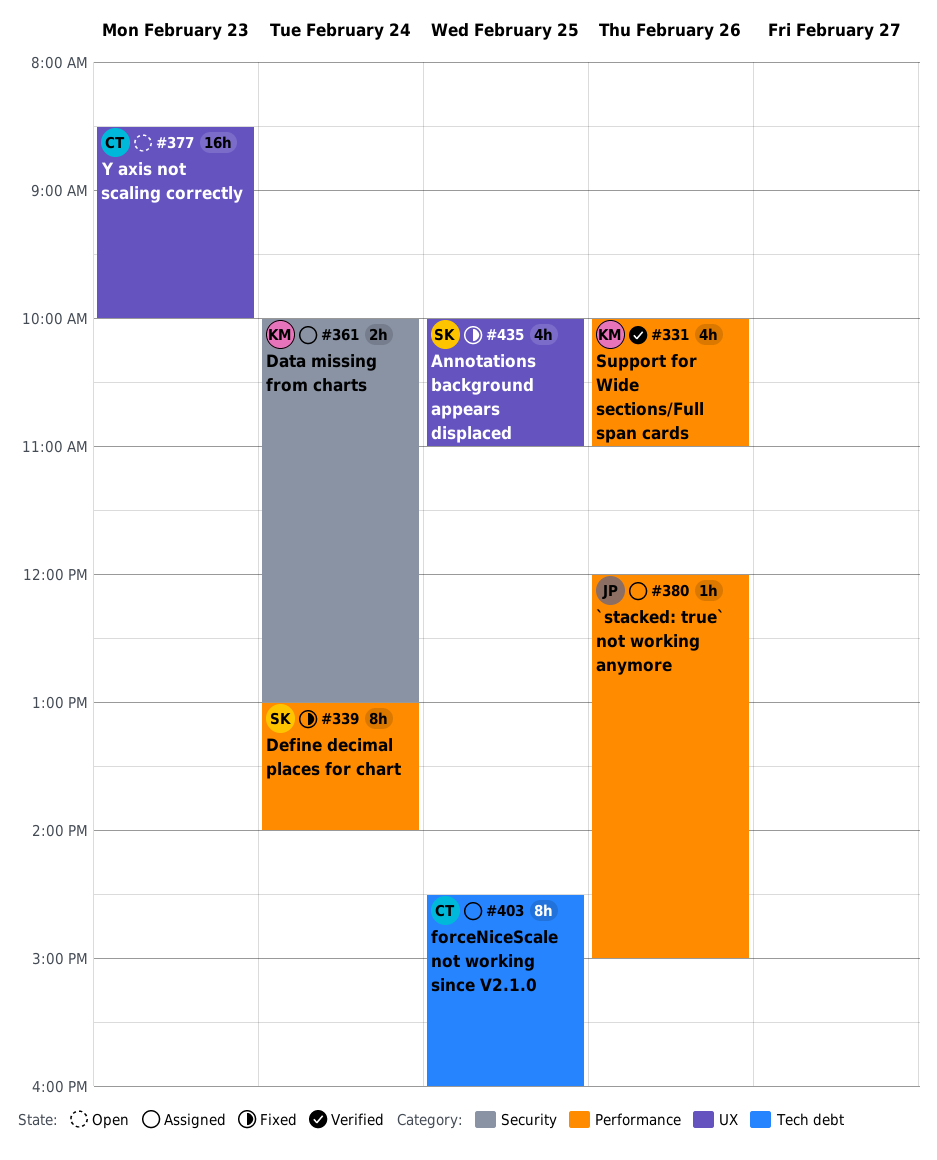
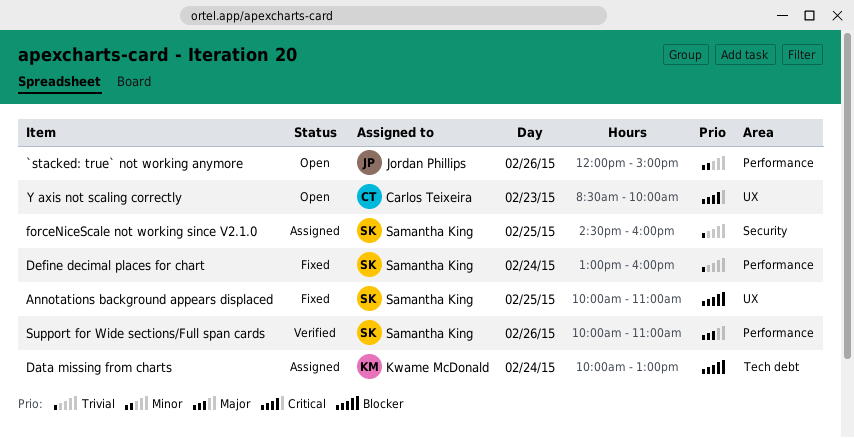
`stacked: true` not working anymore, status: Assigned -> Open
Data missing from charts, label: Security -> Tech debt
Define decimal places for chart, ends: 14:00 -> 16:00
forceNiceScale not working since V2.1.0, owner: Carlos Teixeira -> Samantha King
forceNiceScale not working since V2.1.0, label: Tech debt -> Security
Support for Wide sections/Full span cards, owner: Kwame McDonald -> Samantha King

